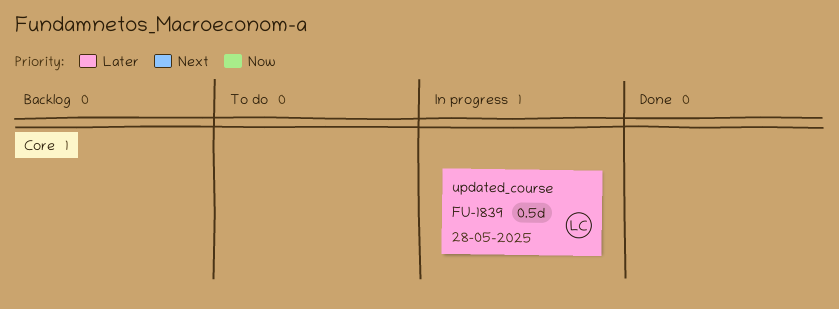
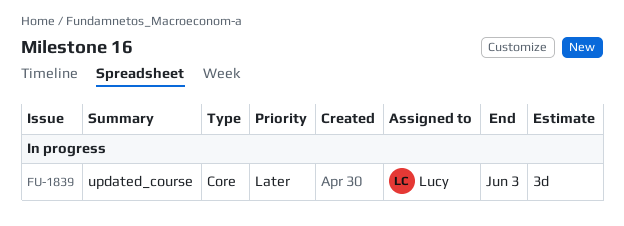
FU-1839, estimate: 0.5d -> 3d
FU-1839, due: May 28 -> Jun 3

